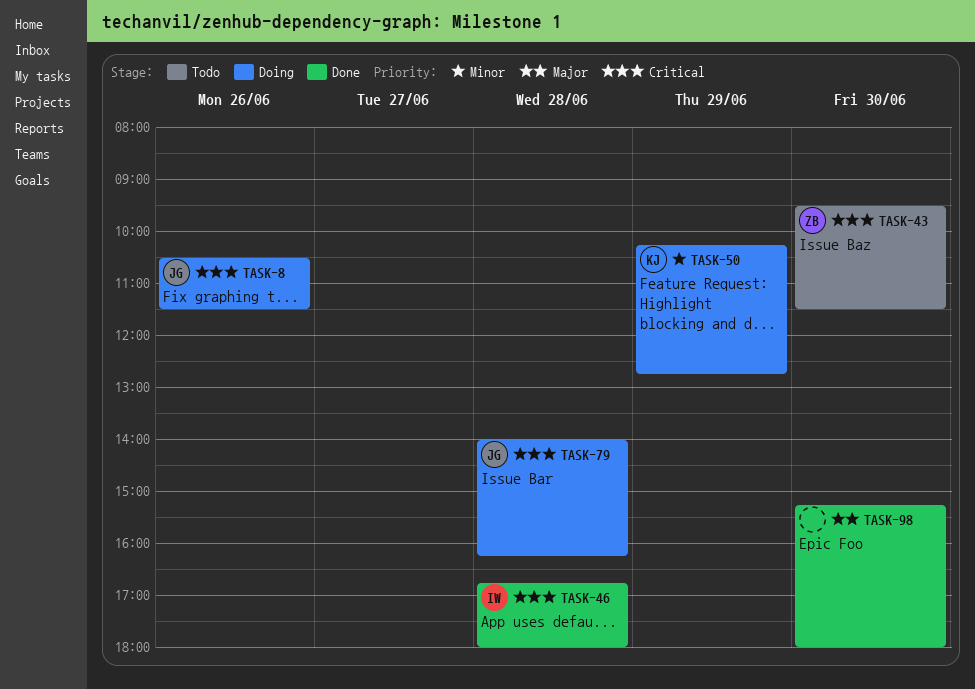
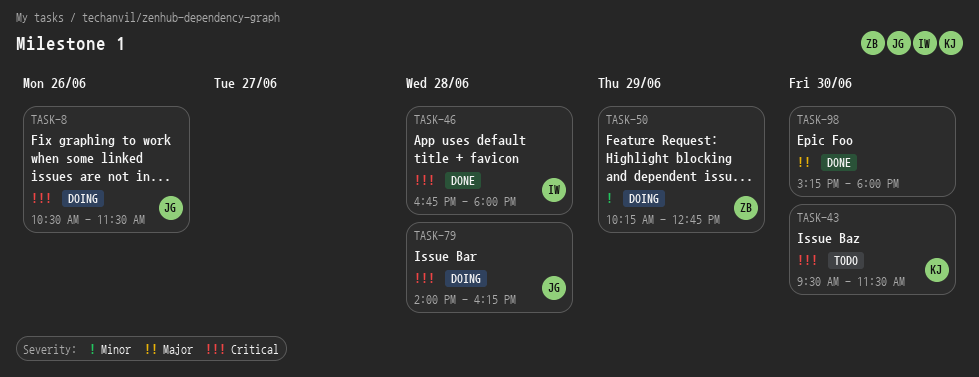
TASK-43, owner: ZB -> KJ
TASK-50, owner: KJ -> ZB

